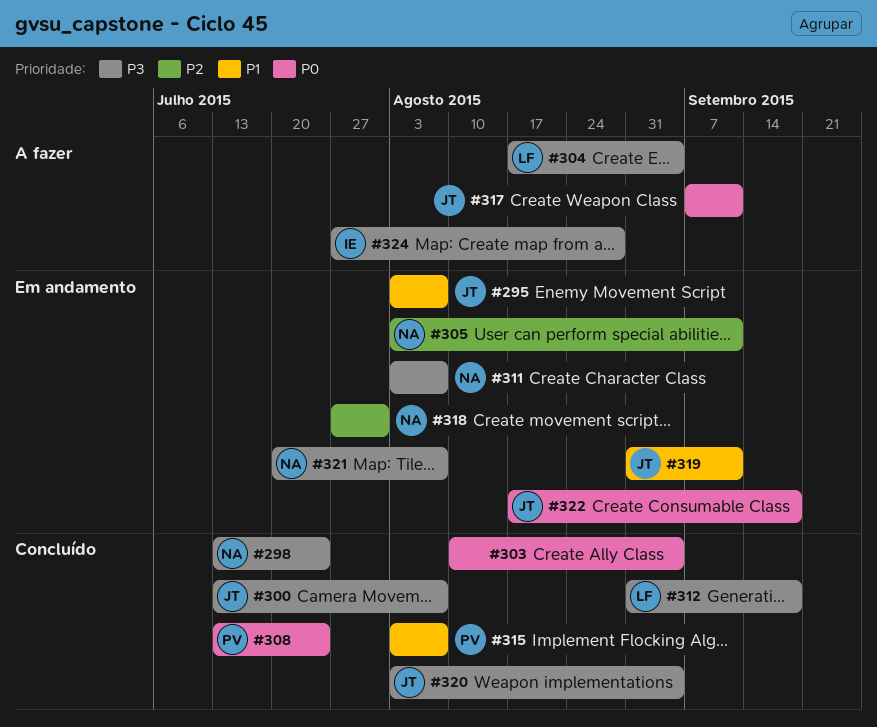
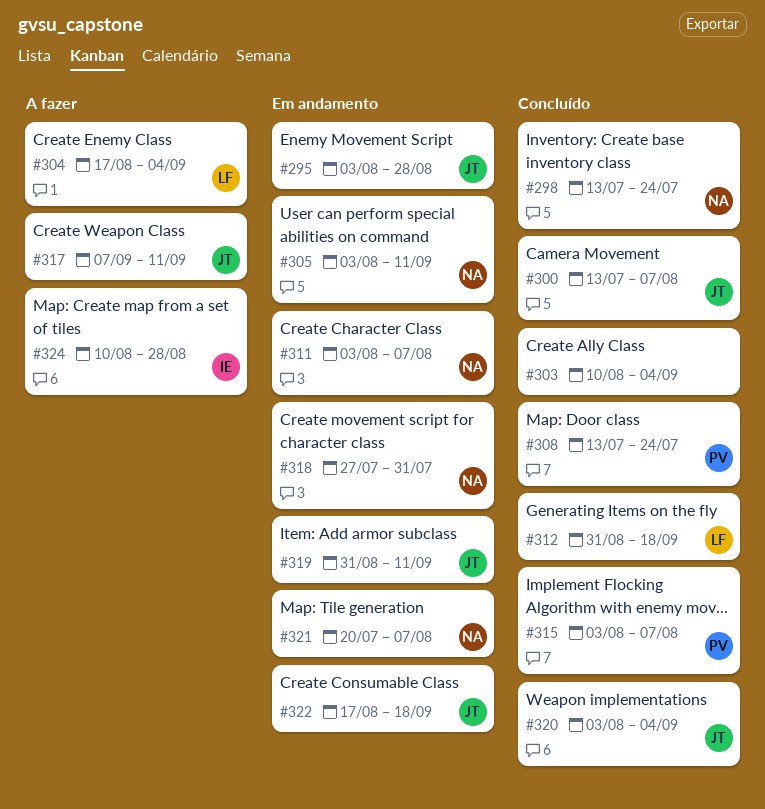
#295, due: Aug 7 -> Aug 28
#324, start: Jul 27 -> Aug 10

